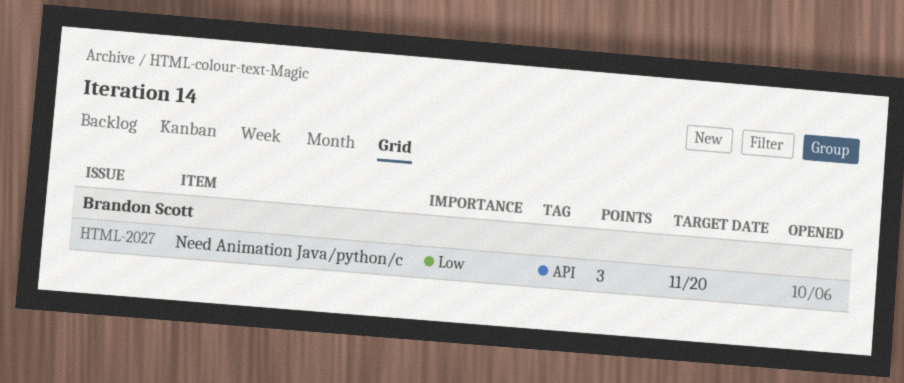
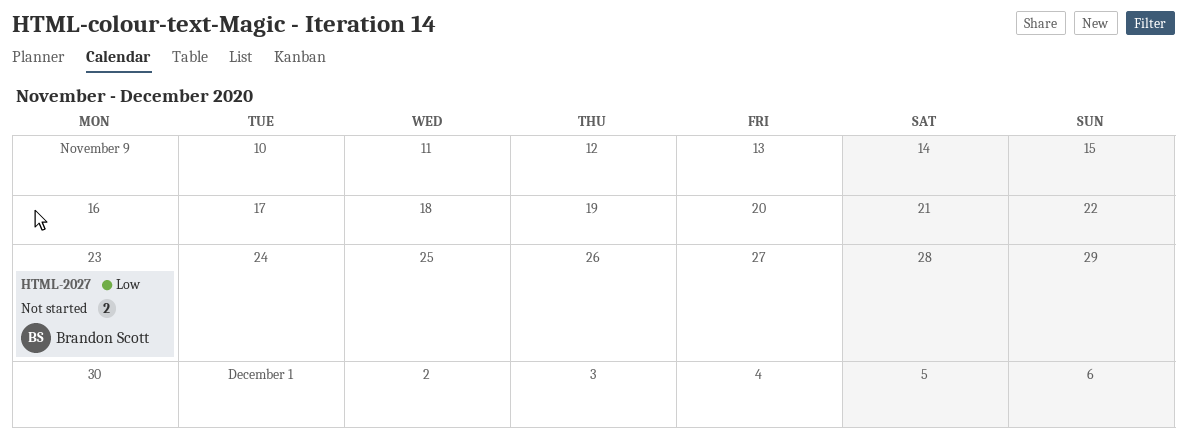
HTML-2027, estimate: 3 -> 2
HTML-2027, due: Nov 20 -> Nov 23

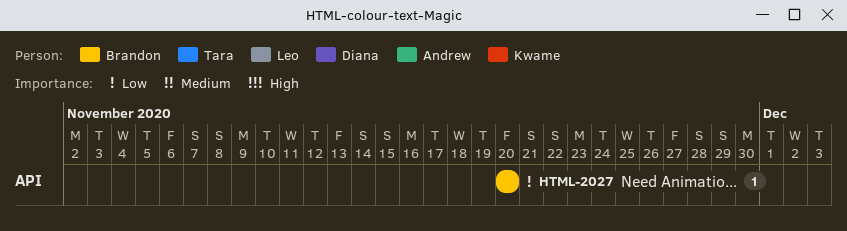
HTML-2027, estimate: 2 -> 1
HTML-2027, due: Nov 23 -> Nov 20

